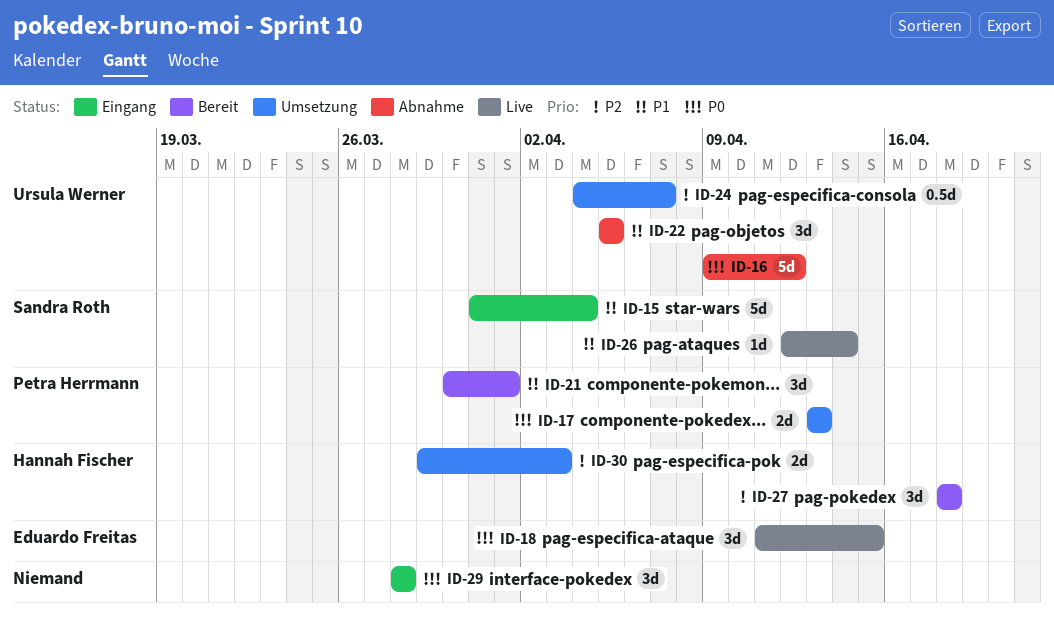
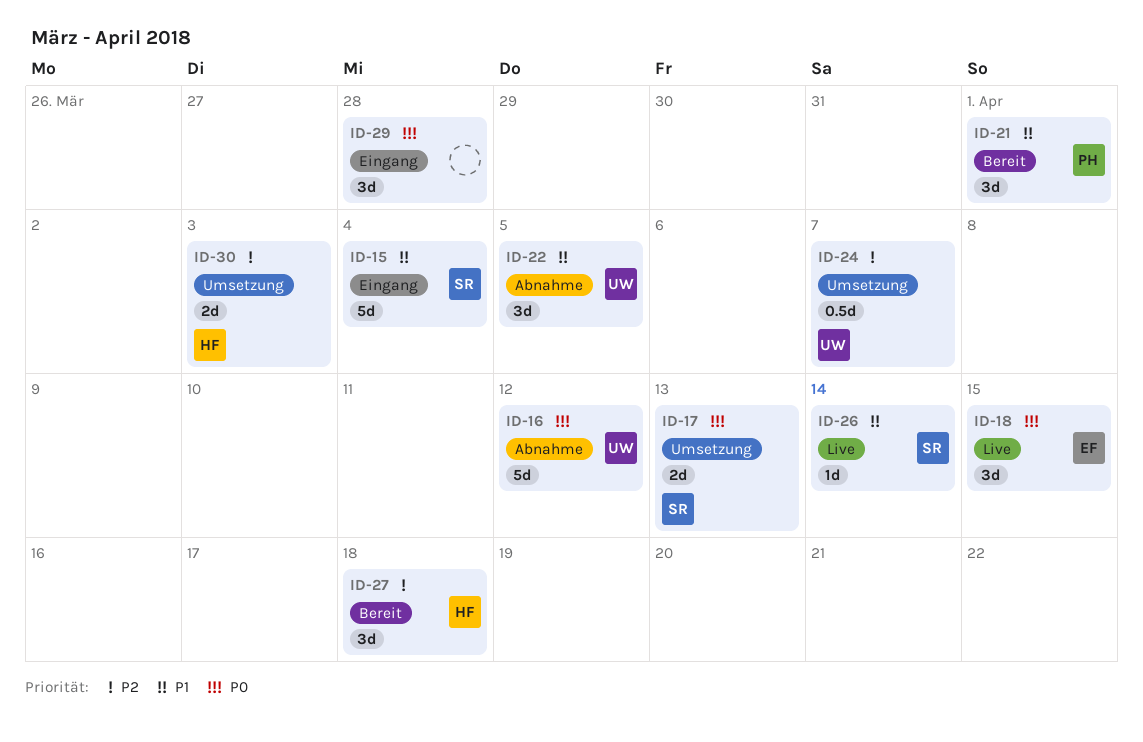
ID-17, owner: Petra Herrmann -> Sandra Roth

